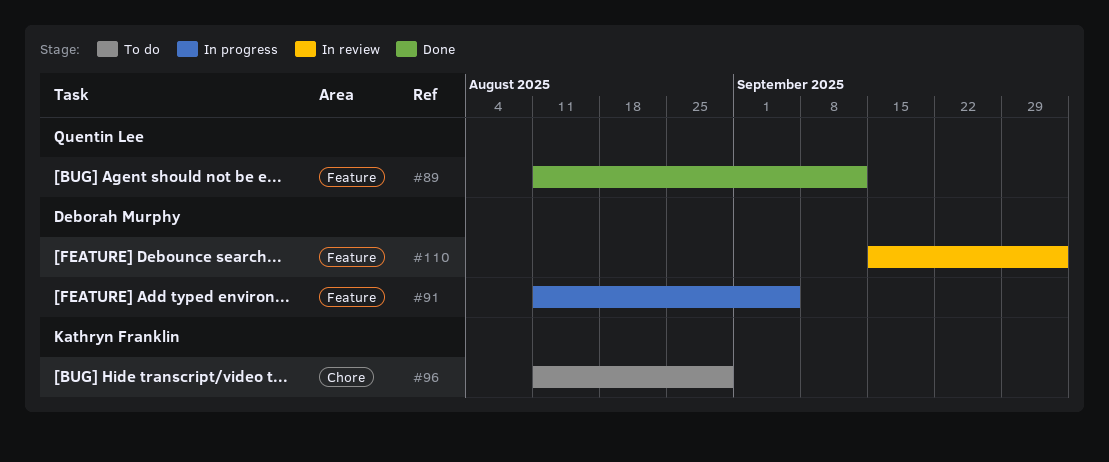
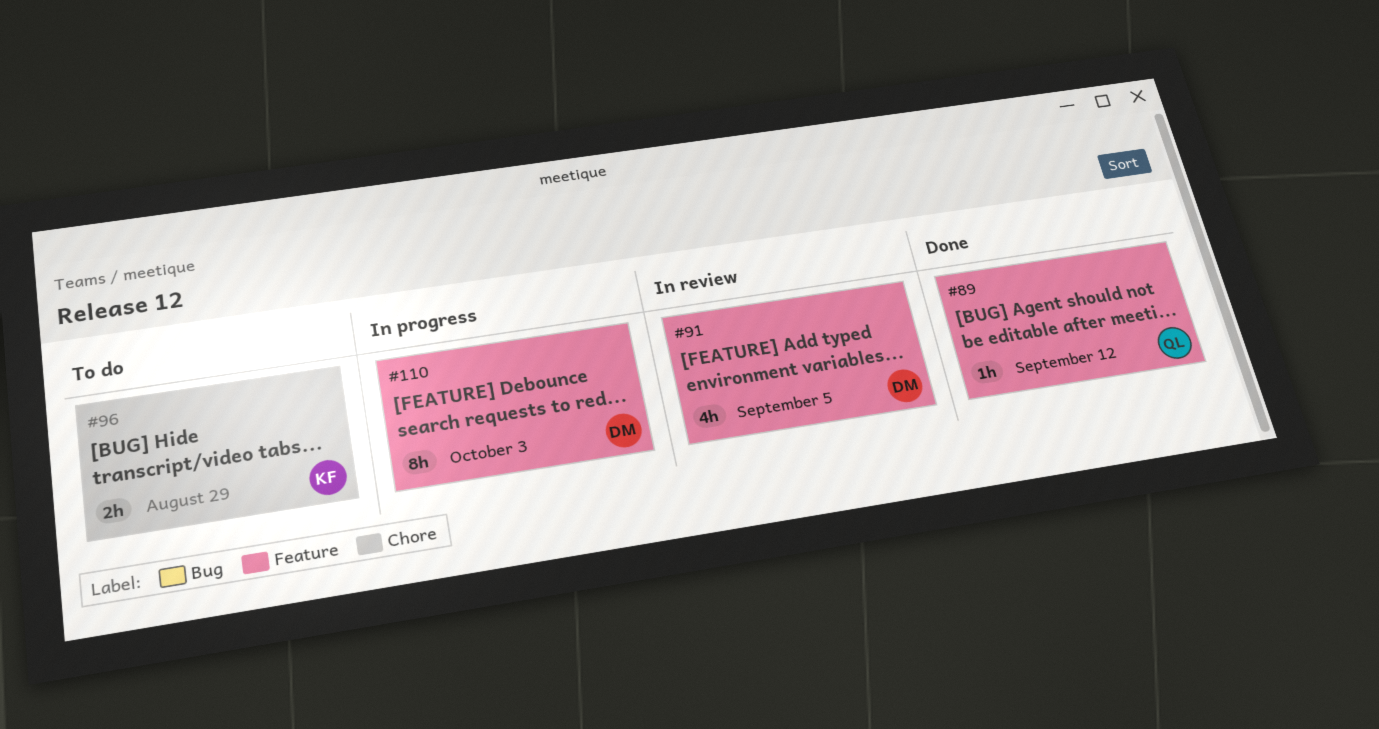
#91, status: In progress -> In review
#110, status: In review -> In progress

